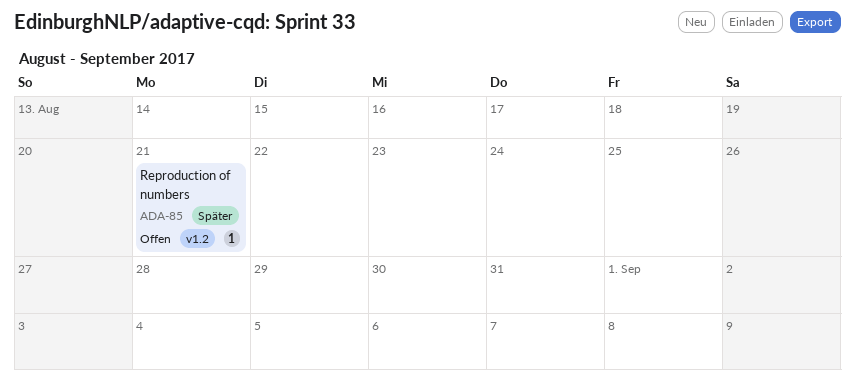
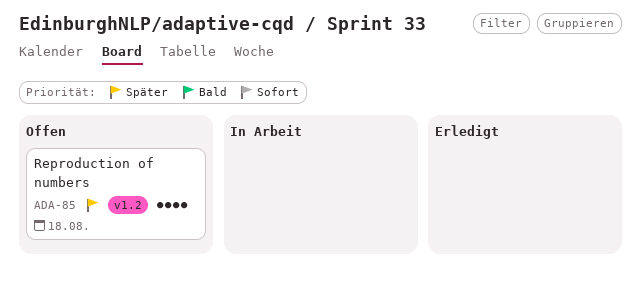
ADA-85, estimate: 1 -> 4
ADA-85, due: Aug 21 -> Aug 18

